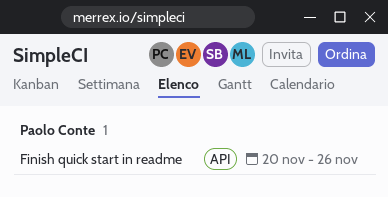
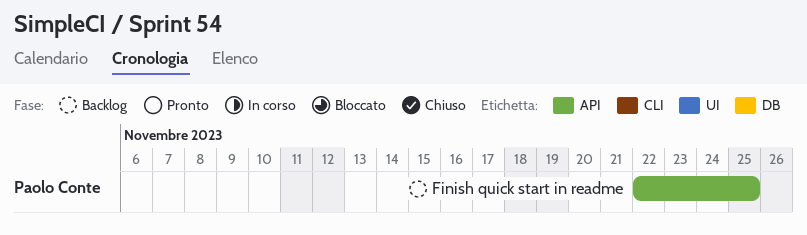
Finish quick start in readme, start: Nov 20 -> Nov 22
Finish quick start in readme, due: Nov 26 -> Nov 25

